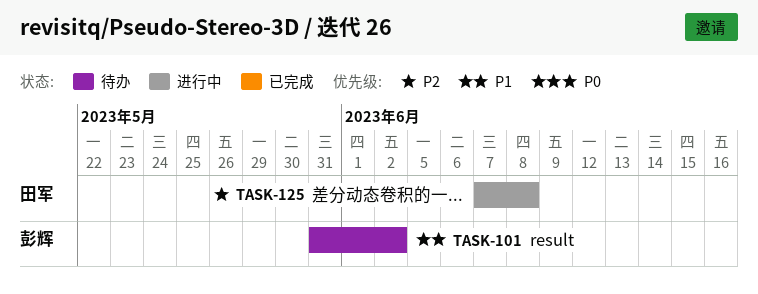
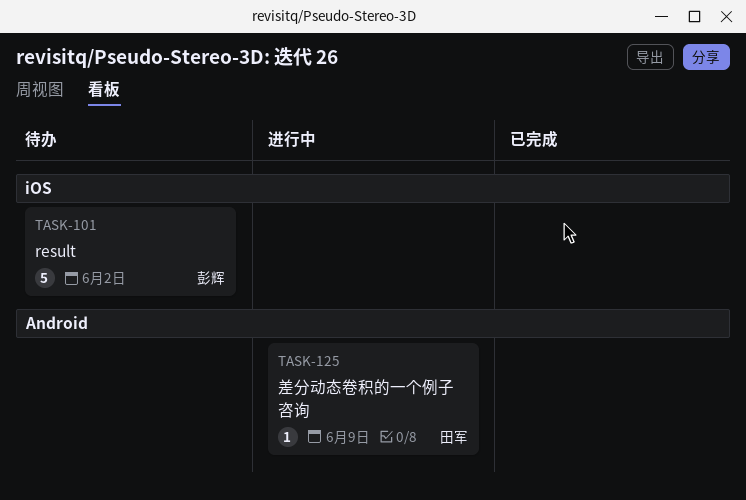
TASK-125, due: Jun 8 -> Jun 9

